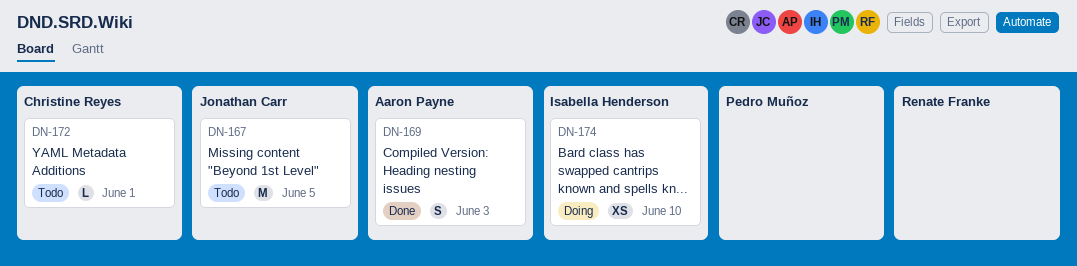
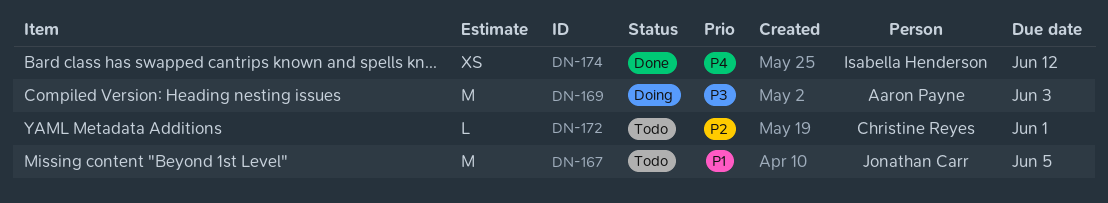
DN-169, status: Done -> Doing
DN-169, estimate: S -> M
DN-174, status: Doing -> Done
DN-174, due: Jun 10 -> Jun 12

